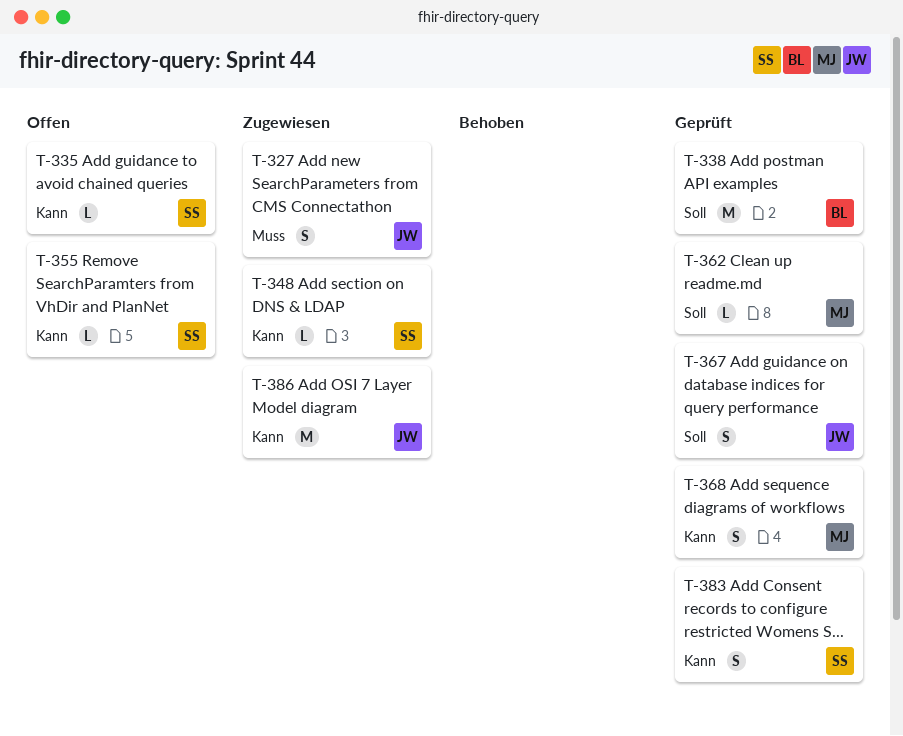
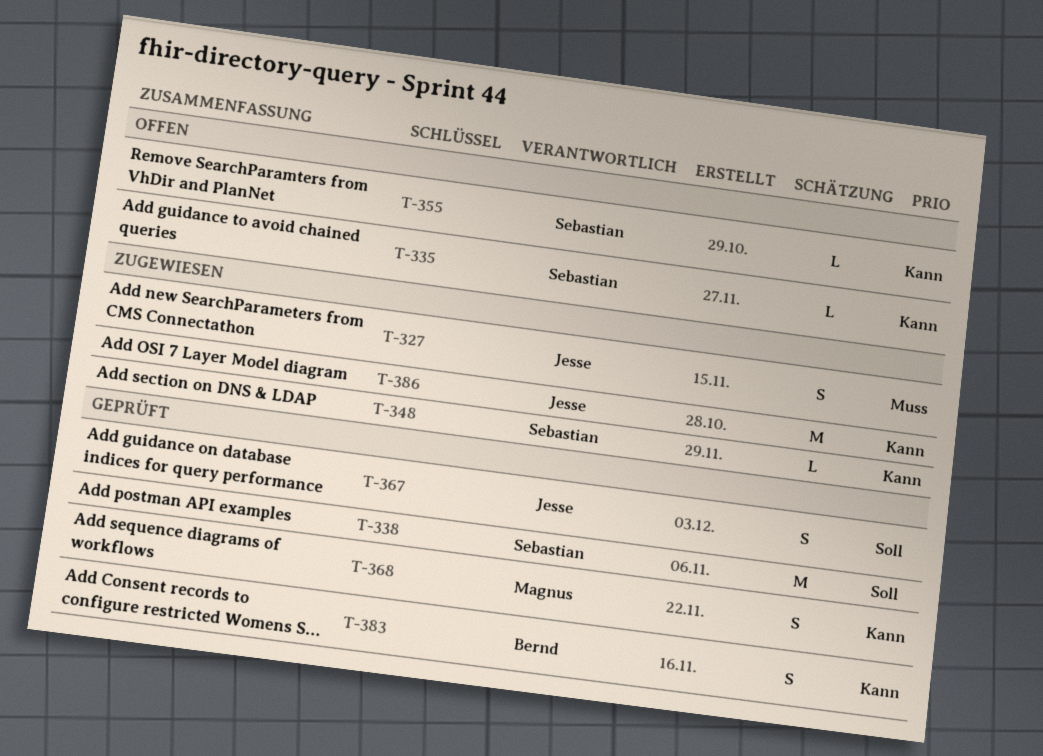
T-338, owner: Bernd -> Sebastian
T-362: present -> none
T-383, owner: Sebastian -> Bernd

